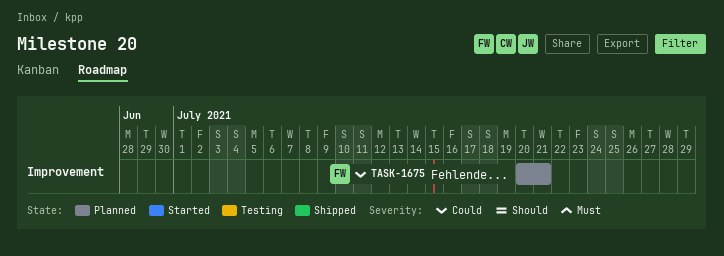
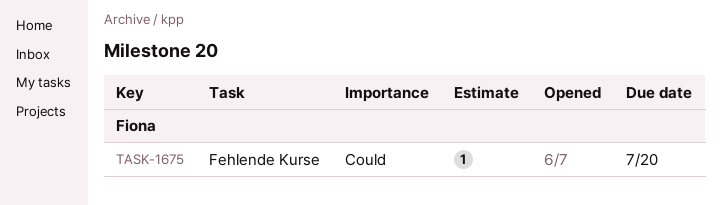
TASK-1675, due: Jul 21 -> Jul 20

